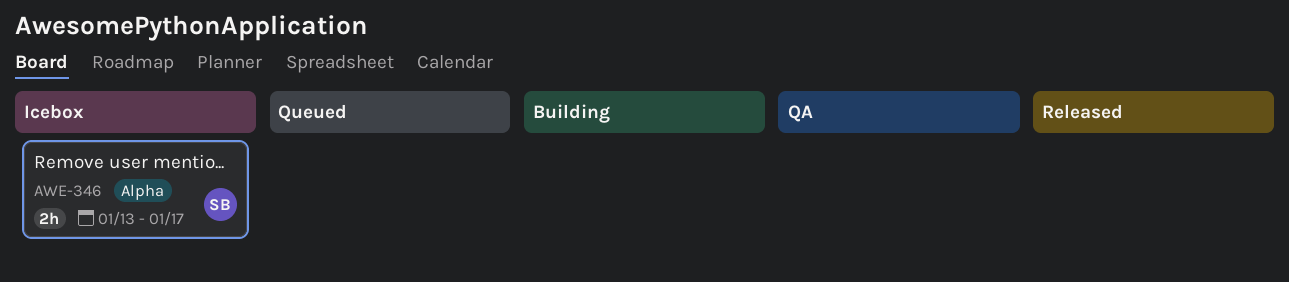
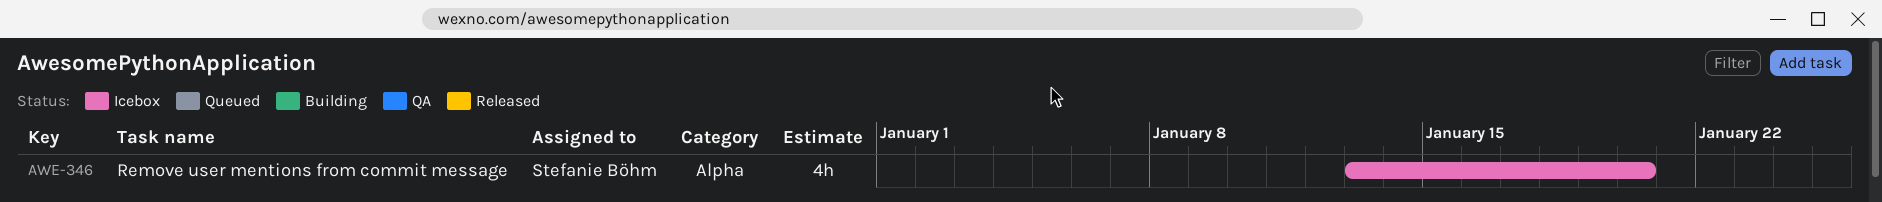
AWE-346, estimate: 2h -> 4h
AWE-346, due: Jan 17 -> Jan 20

